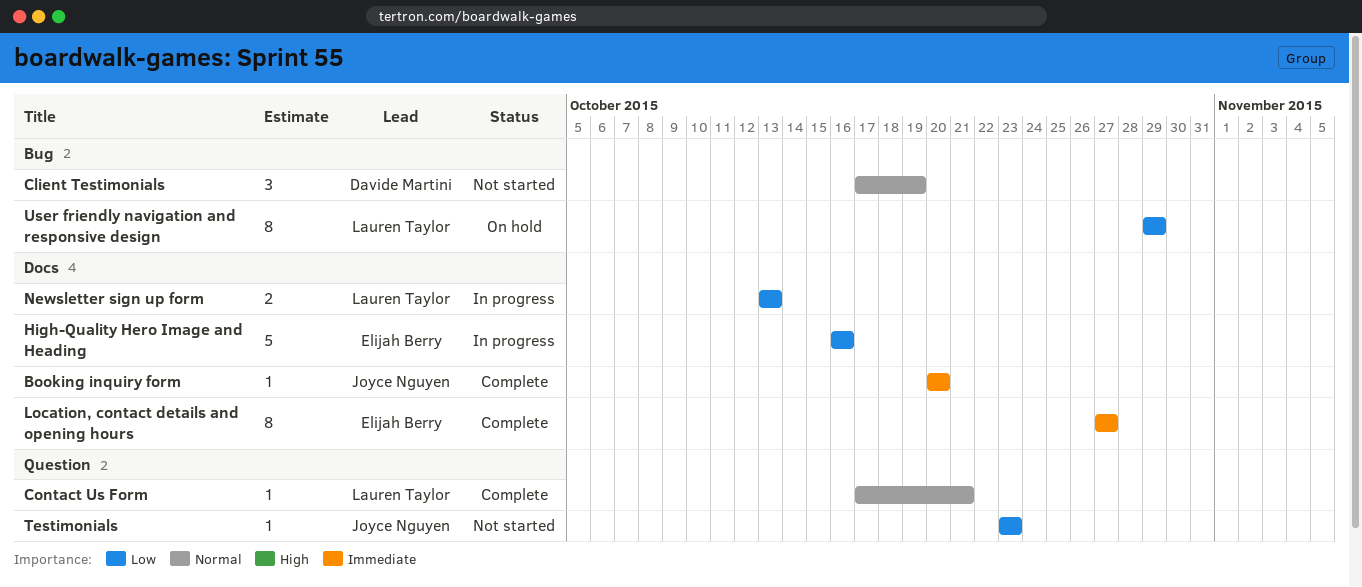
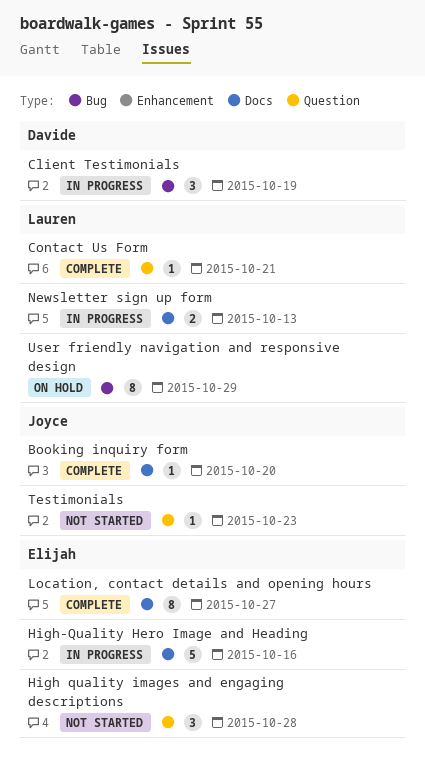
Client Testimonials, status: Not started -> In progress
High quality images and engaging descriptions: none -> present

